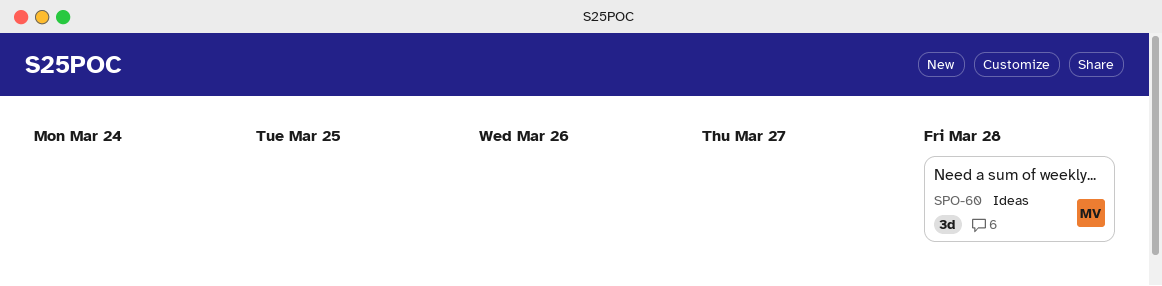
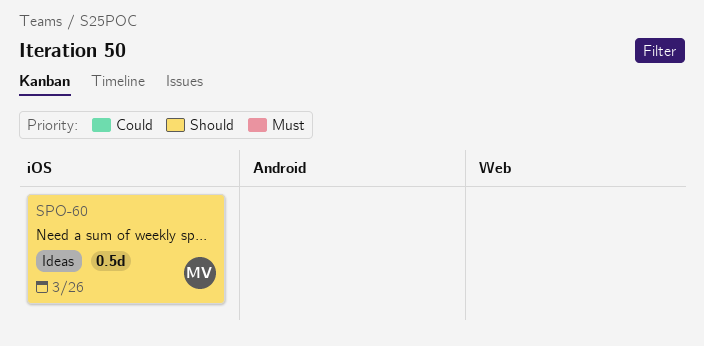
SPO-60, estimate: 3d -> 0.5d
SPO-60, due: Mar 28 -> Mar 26

